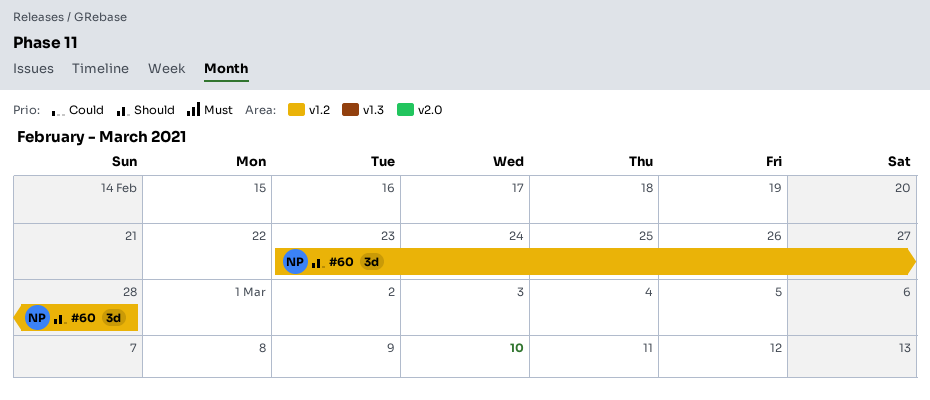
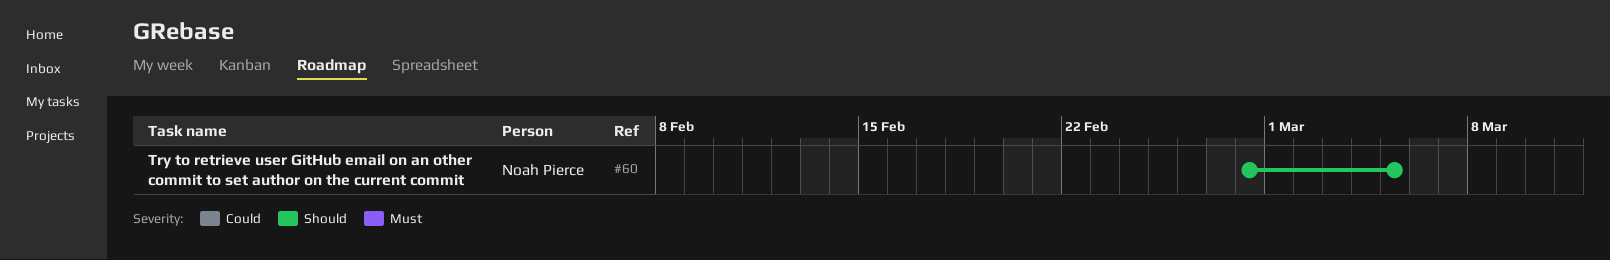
#60, start: Feb 23 -> Feb 28
#60, due: Feb 28 -> Mar 5

